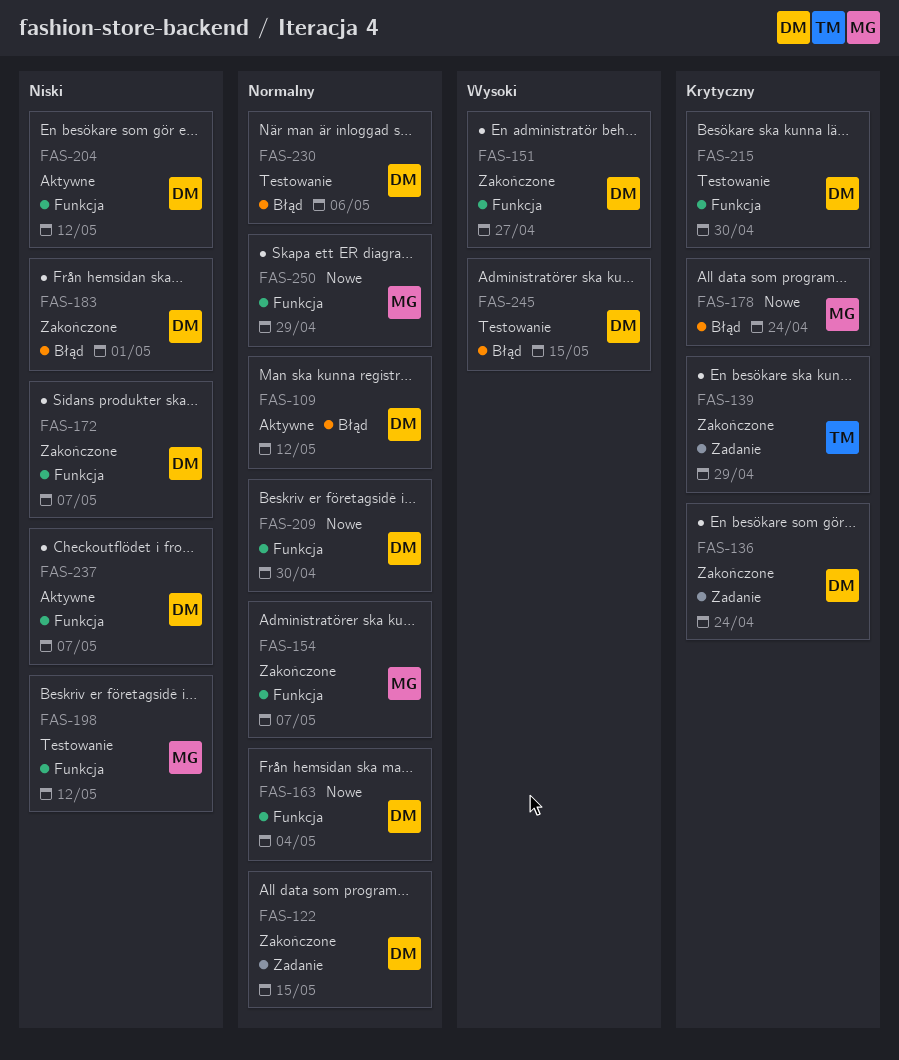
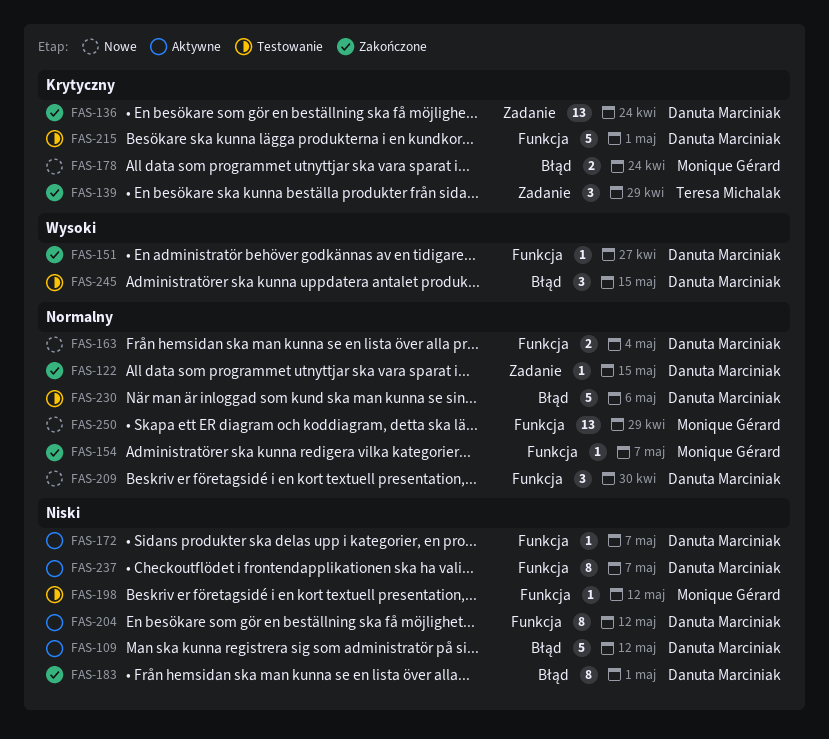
FAS-109, priority: Normalny -> Niski
FAS-172, status: Zakończone -> Aktywne
FAS-215, due: Apr 30 -> May 1

